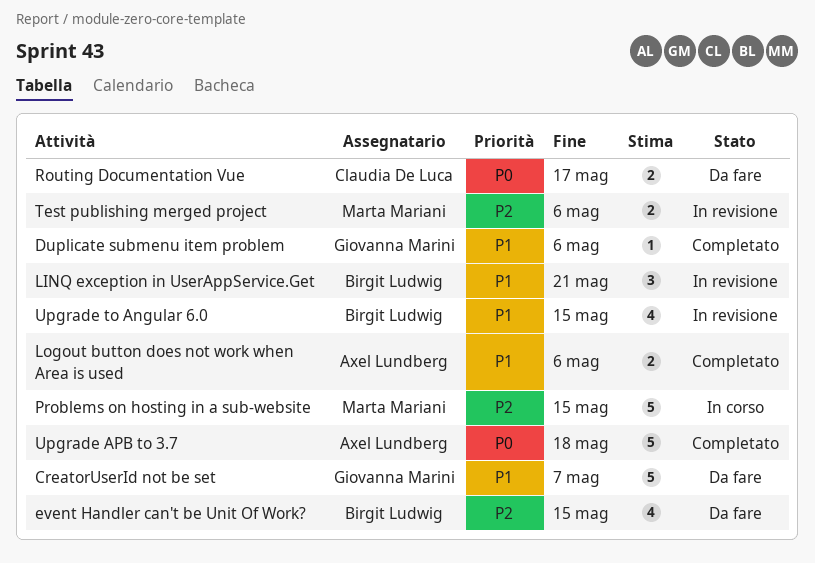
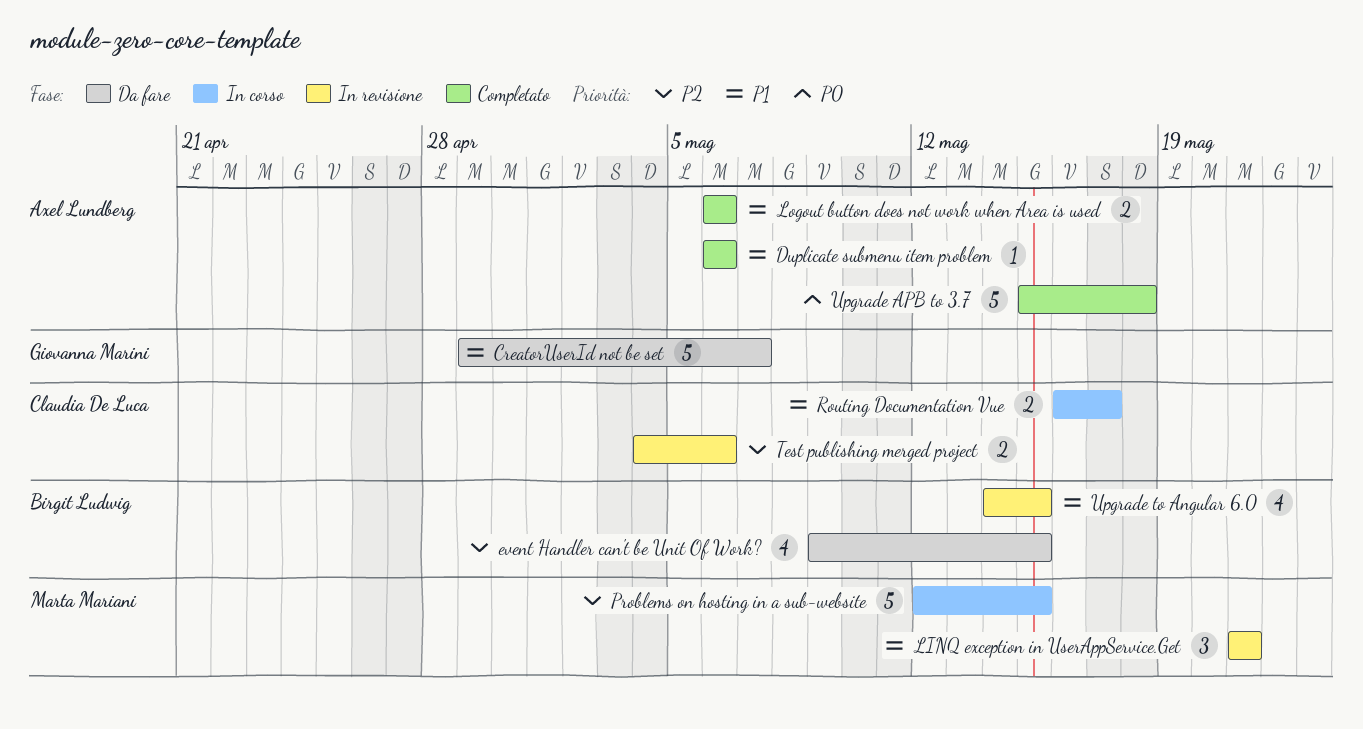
Duplicate submenu item problem, owner: Giovanna Marini -> Axel Lundberg
LINQ exception in UserAppService.Get, owner: Birgit Ludwig -> Marta Mariani
Routing Documentation Vue, status: Da fare -> In corso
Routing Documentation Vue, priority: P0 -> P1
Test publishing merged project, owner: Marta Mariani -> Claudia De Luca

